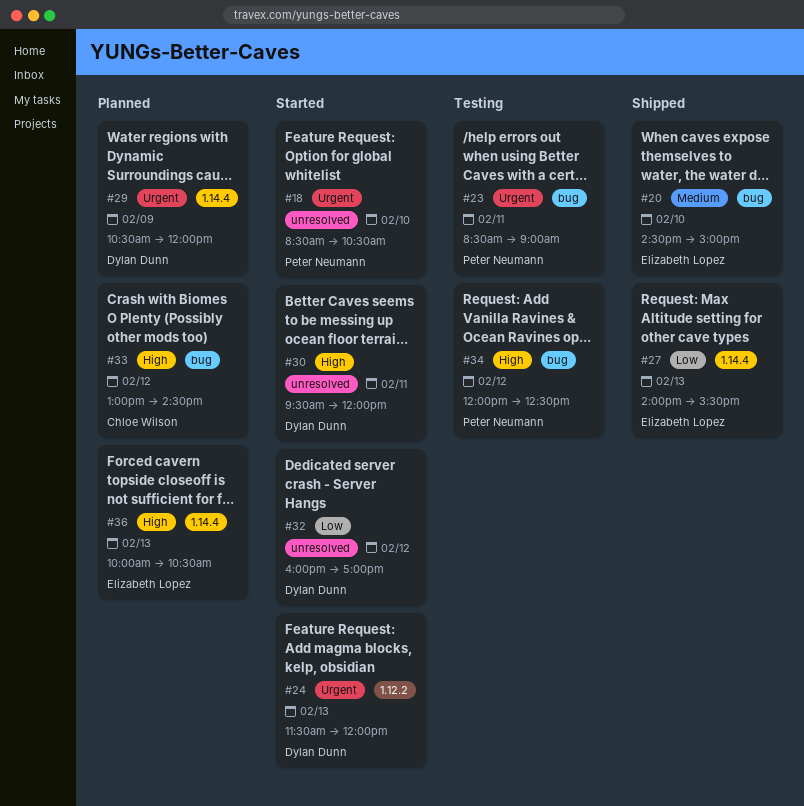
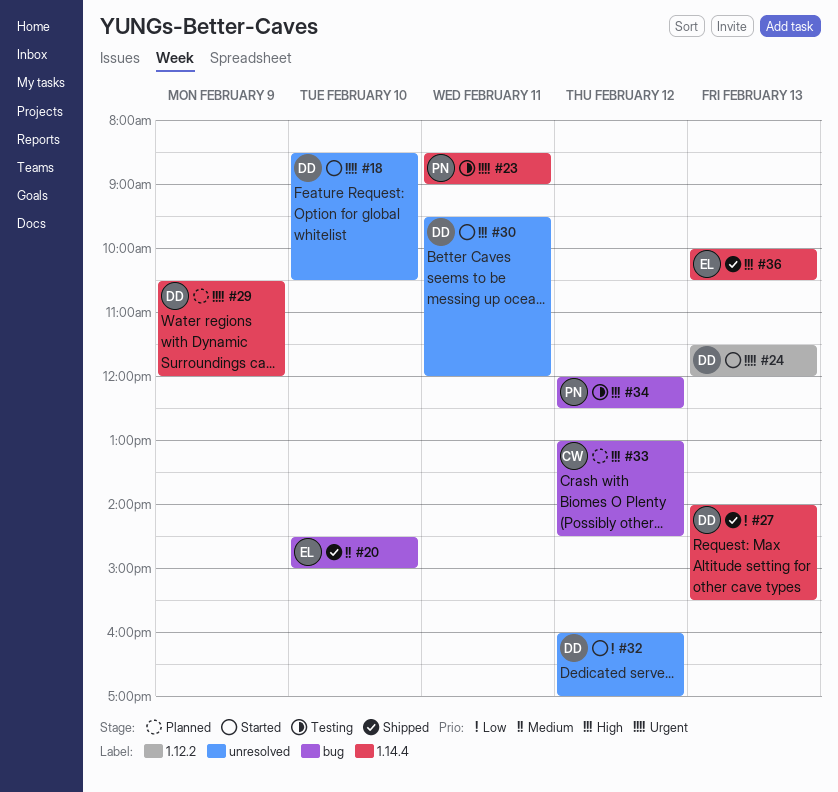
#18, owner: Peter Neumann -> Dylan Dunn
#23, label: bug -> 1.14.4
#27, owner: Elizabeth Lopez -> Dylan Dunn
#36, status: Planned -> Shipped

